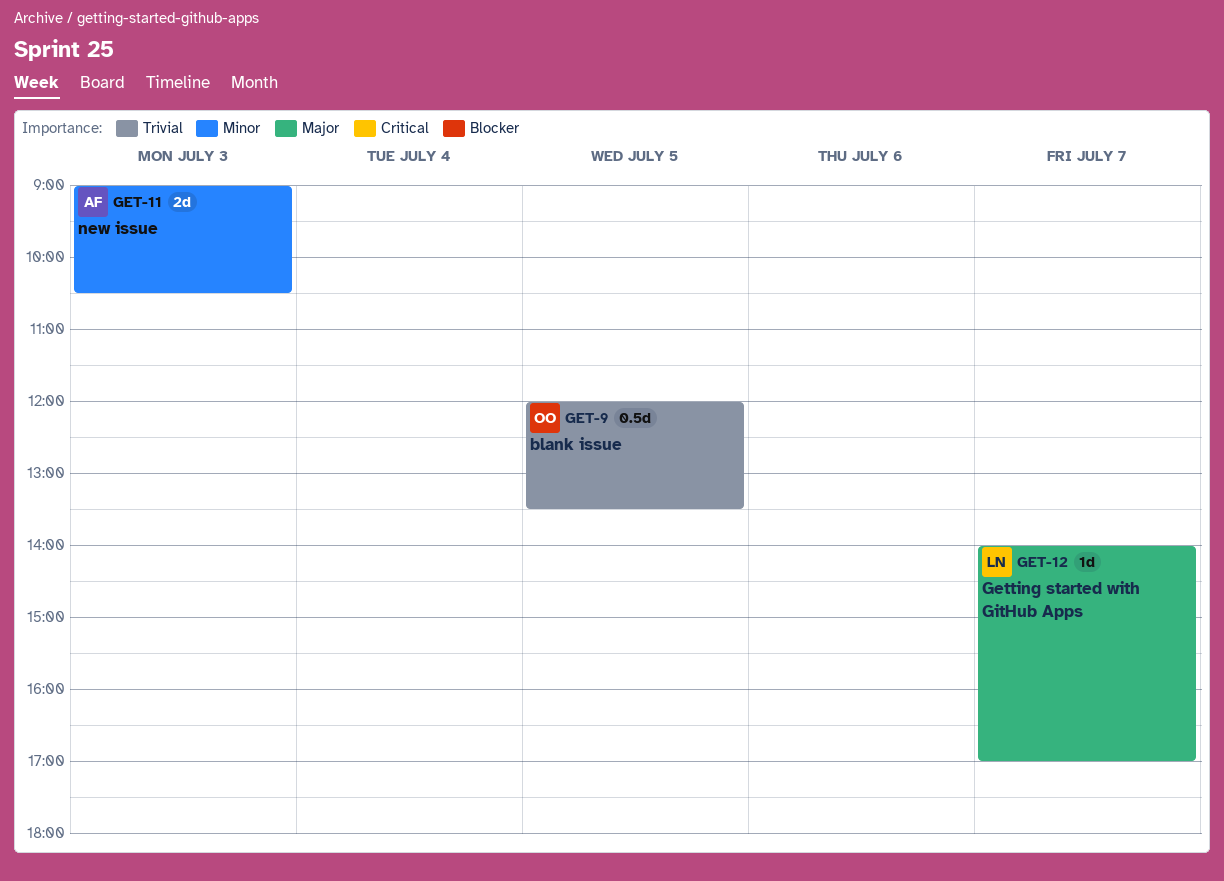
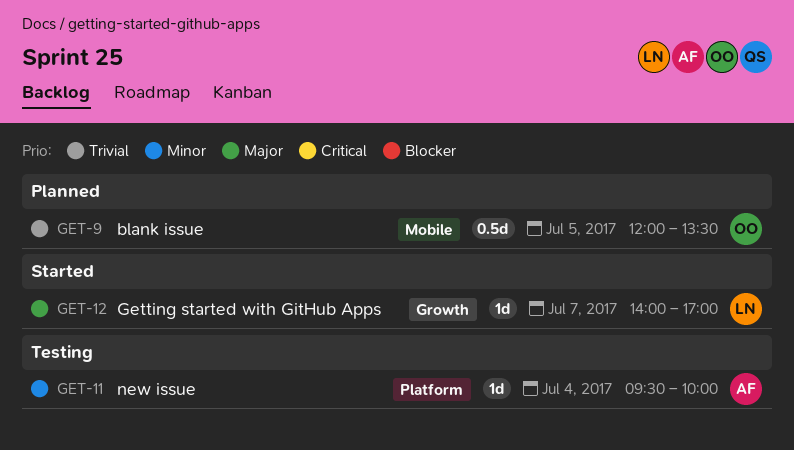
GET-11, estimate: 2d -> 1d
GET-11, day: Jul 3 -> Jul 4
GET-11, begins: 09:00 -> 09:30
GET-11, ends: 10:30 -> 10:00

